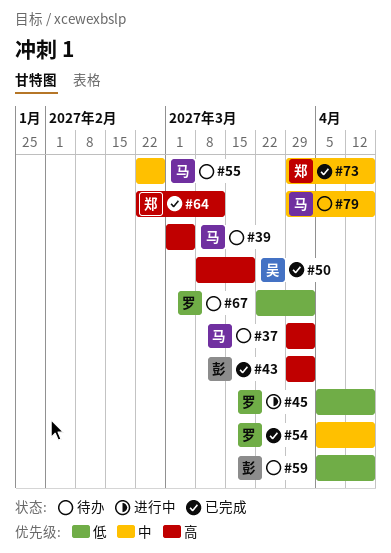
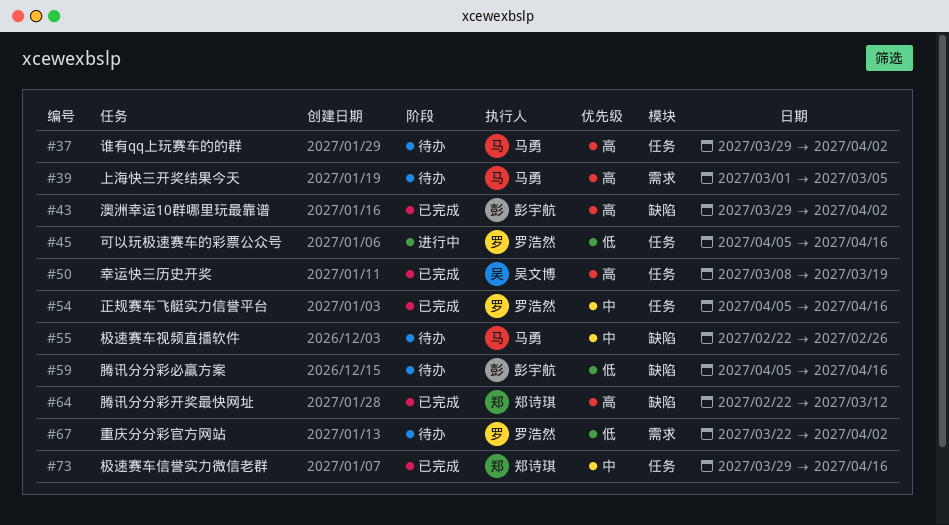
#79: present -> none

